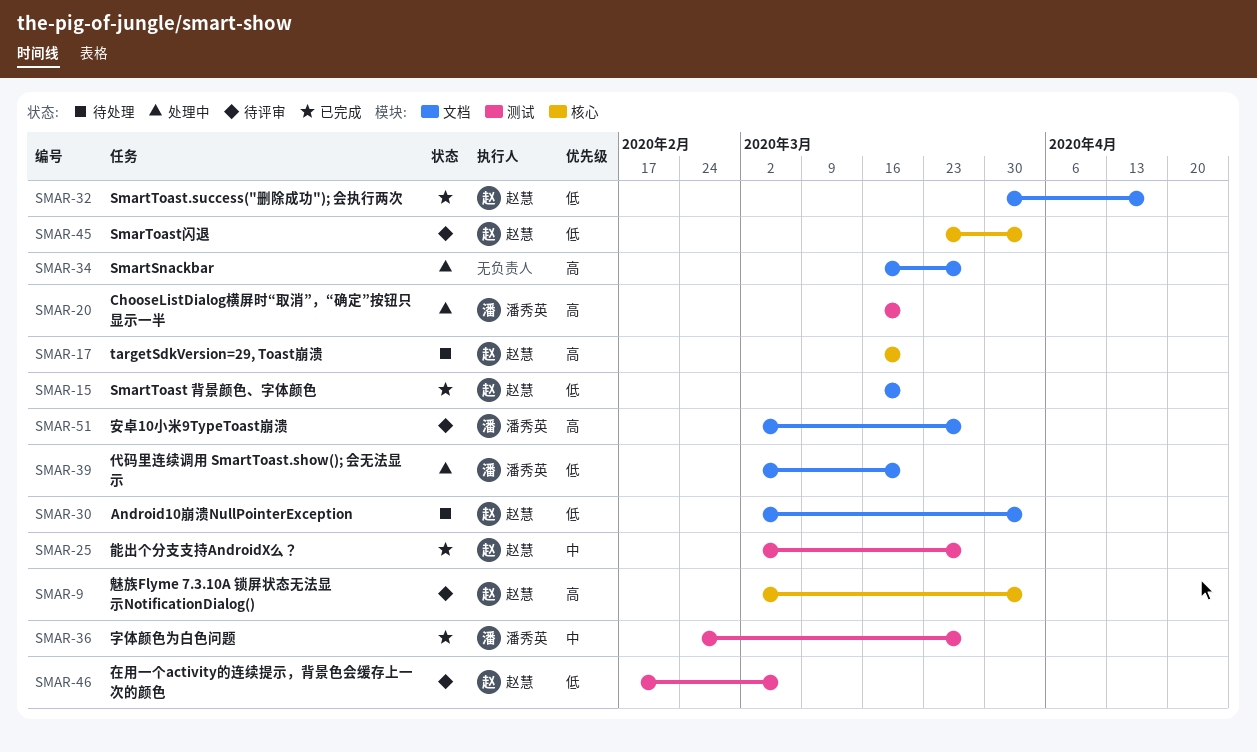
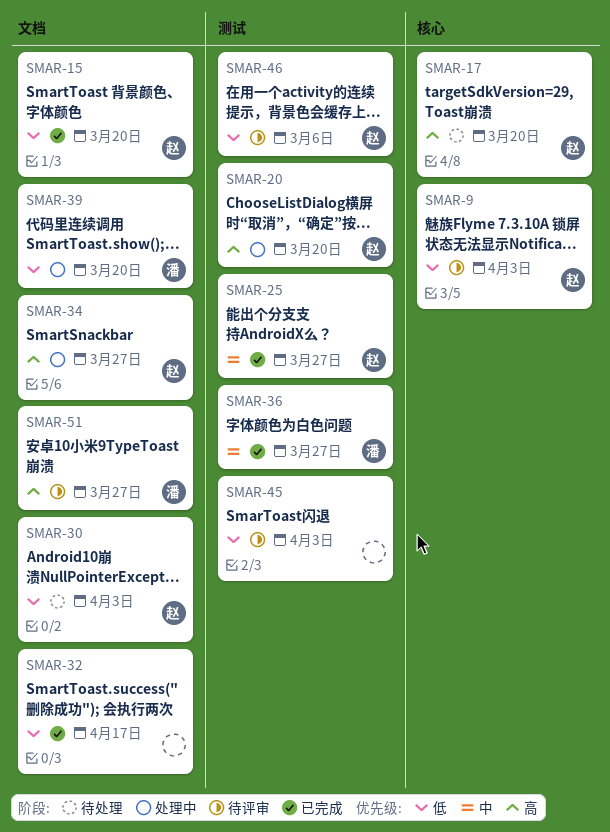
SMAR-9, priority: 高 -> 低
SMAR-20, owner: 潘秀英 -> 赵慧
SMAR-32, owner: 赵慧 -> none
SMAR-34, owner: none -> 赵慧
SMAR-45, owner: 赵慧 -> none
SMAR-45, label: 核心 -> 测试

